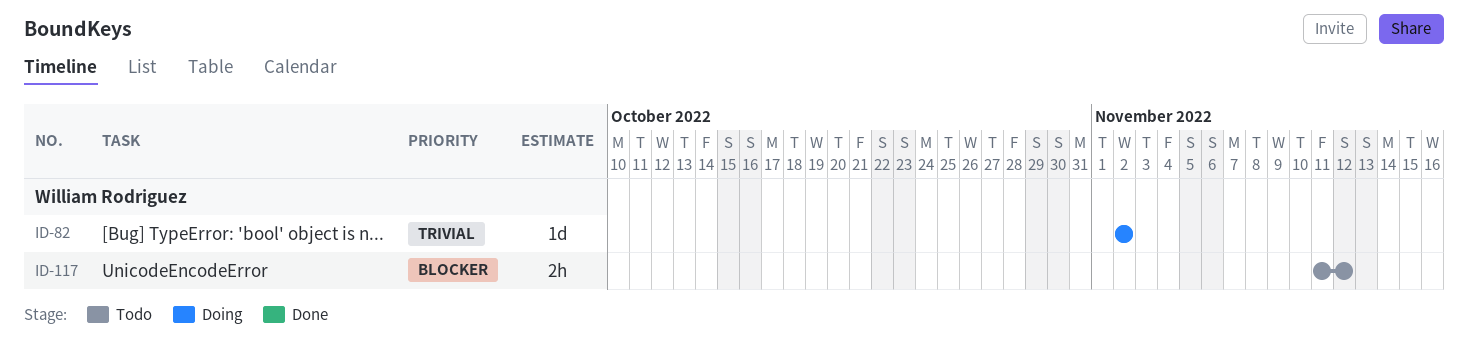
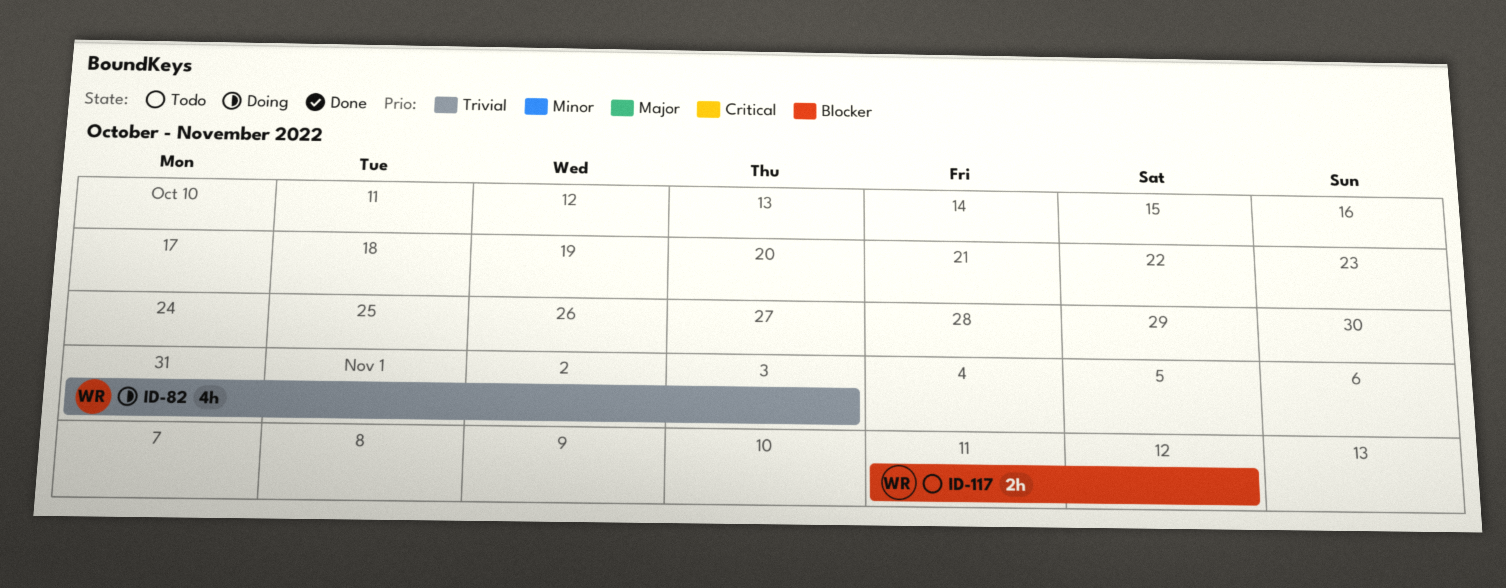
ID-82, estimate: 1d -> 4h
ID-82, start: Nov 2 -> Oct 31
ID-82, due: Nov 2 -> Nov 3

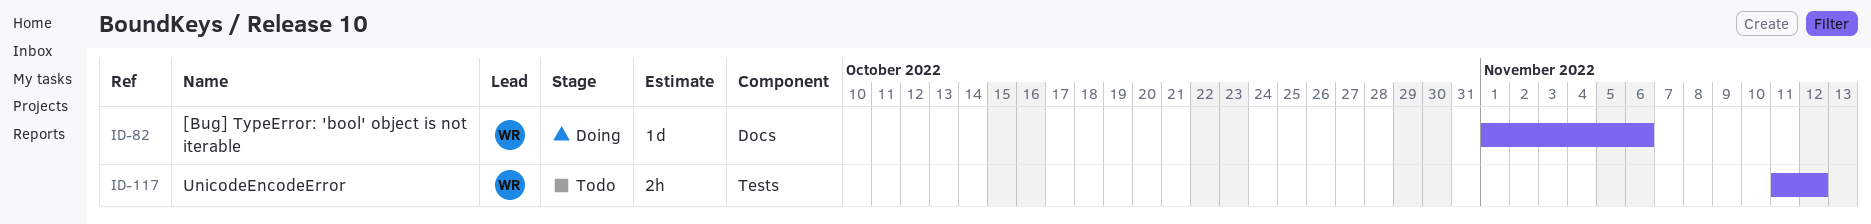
ID-82, estimate: 4h -> 1d
ID-82, start: Oct 31 -> Nov 1
ID-82, due: Nov 3 -> Nov 6

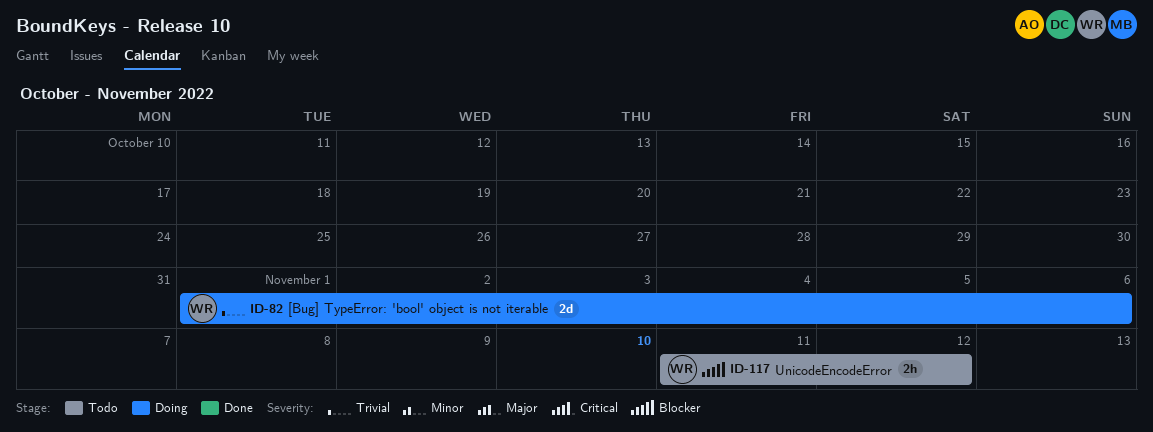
ID-82, estimate: 1d -> 2d

